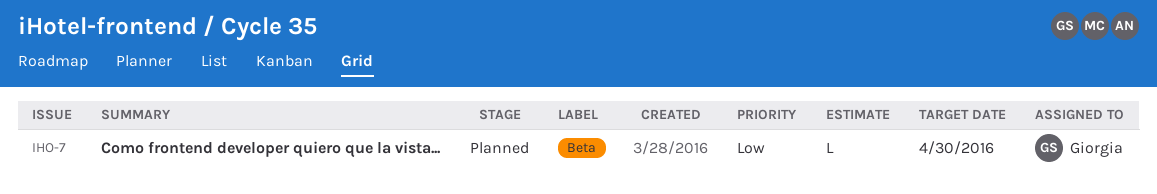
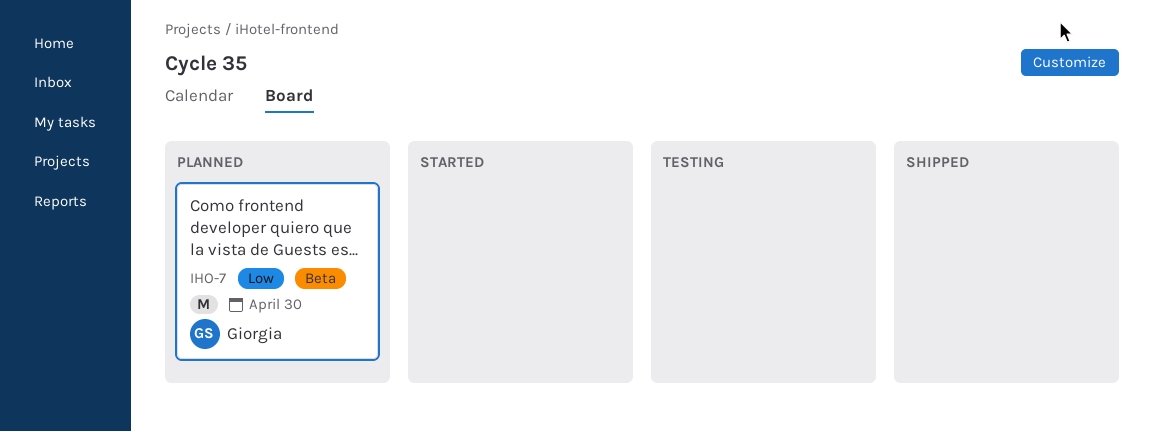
IHO-7, estimate: L -> M

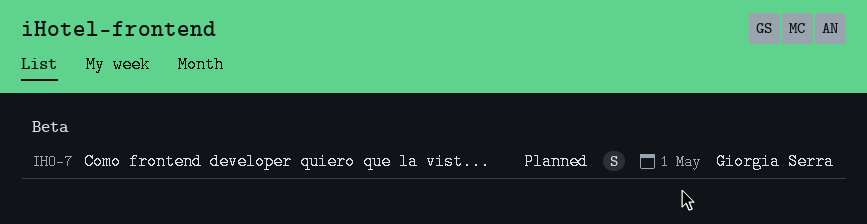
IHO-7, estimate: M -> S
IHO-7, due: Apr 30 -> May 1

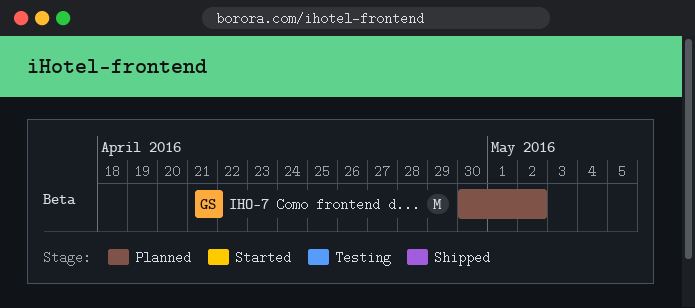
IHO-7, estimate: S -> M
IHO-7, due: May 1 -> May 2

